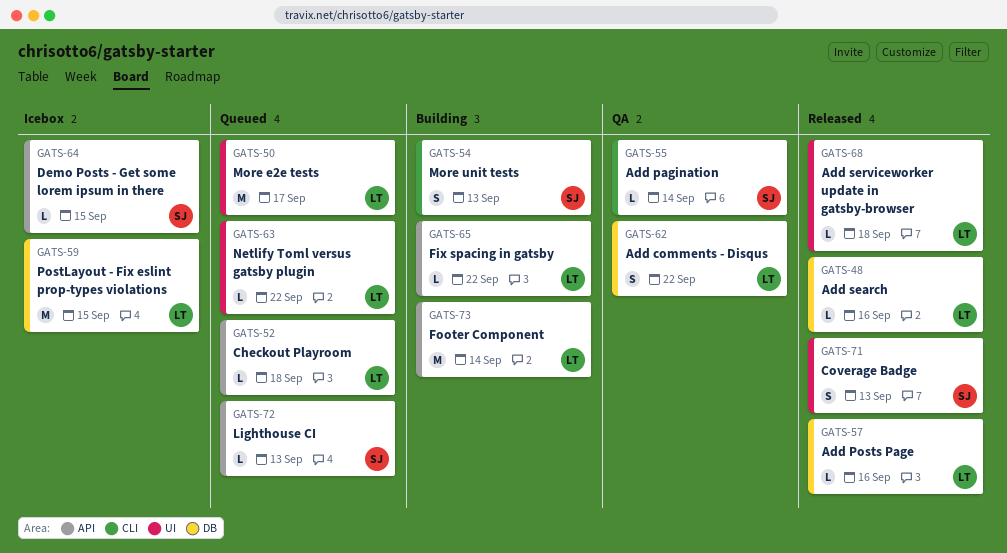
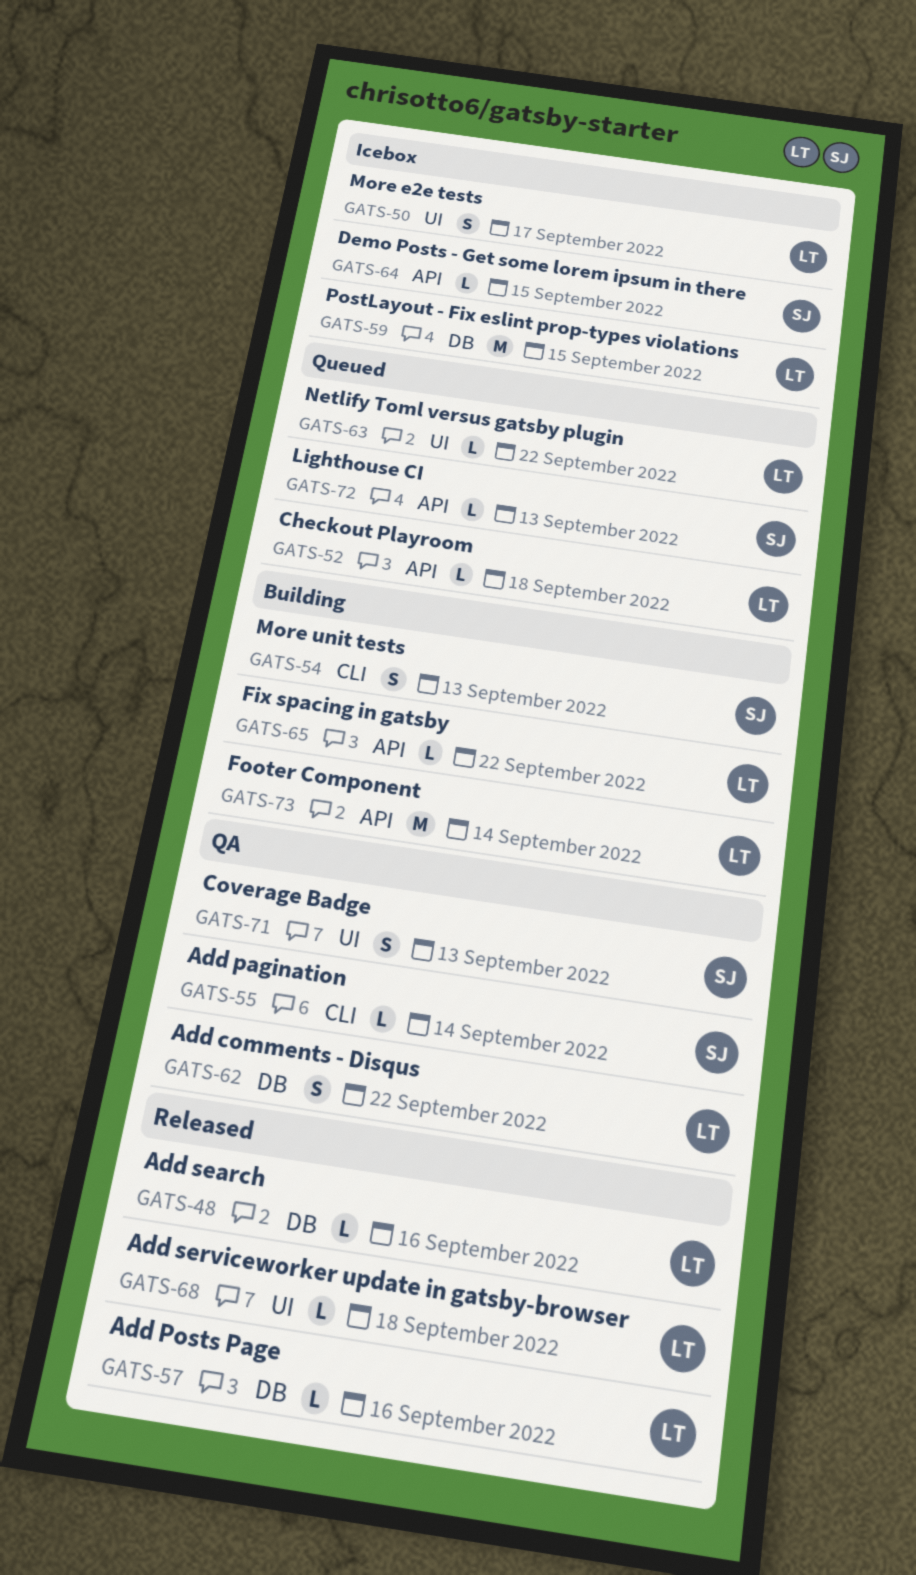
GATS-50, status: Queued -> Icebox
GATS-50, estimate: M -> S
GATS-71, status: Released -> QA

